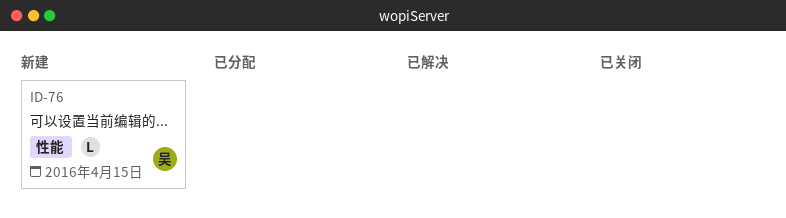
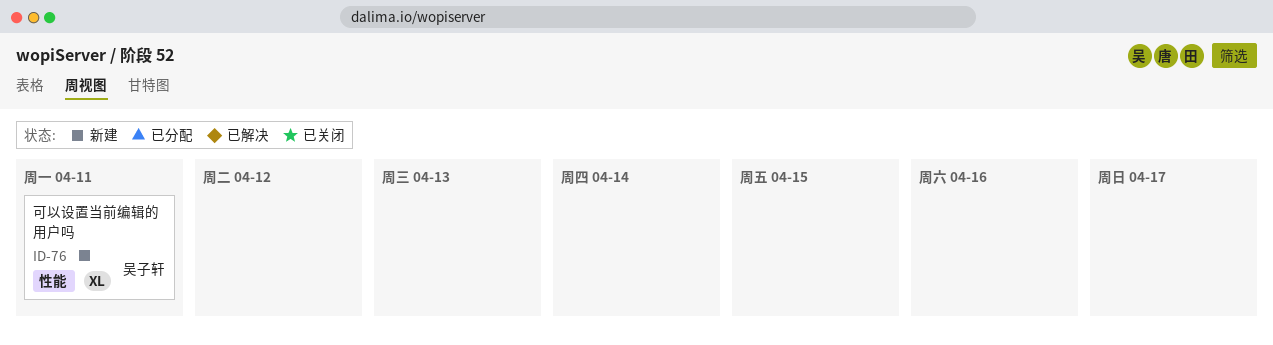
ID-76, estimate: L -> XL
ID-76, due: Apr 15 -> Apr 11

